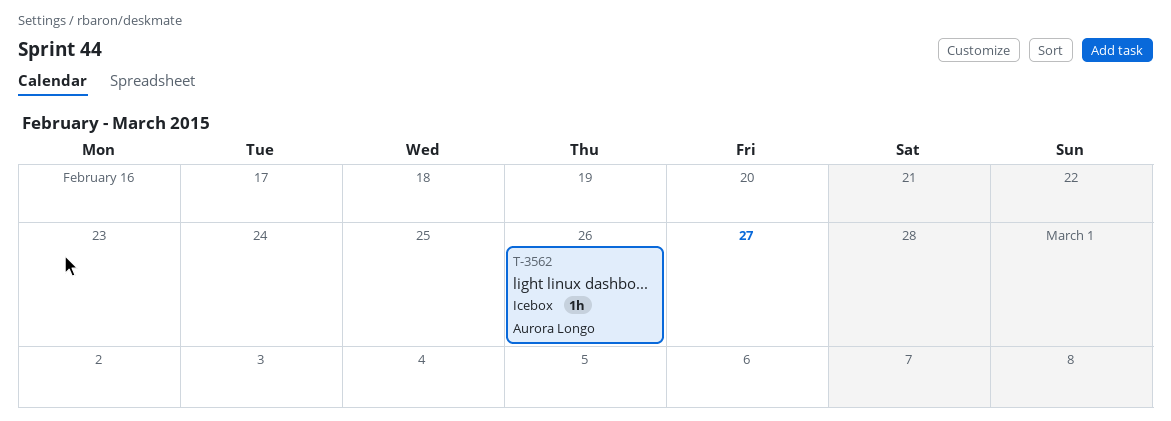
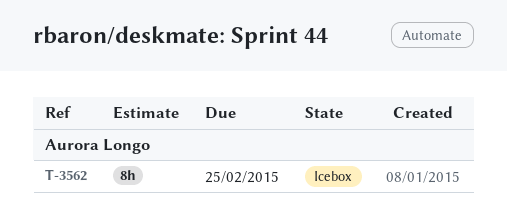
T-3562, estimate: 1h -> 8h
T-3562, due: Feb 26 -> Feb 25

